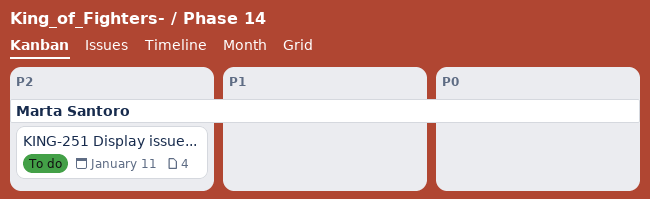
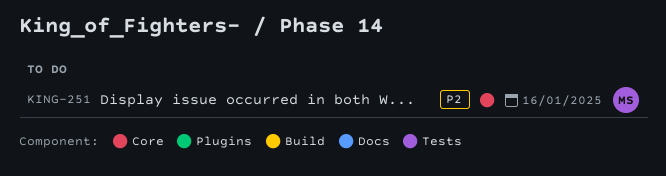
KING-251, due: Jan 11 -> Jan 16

